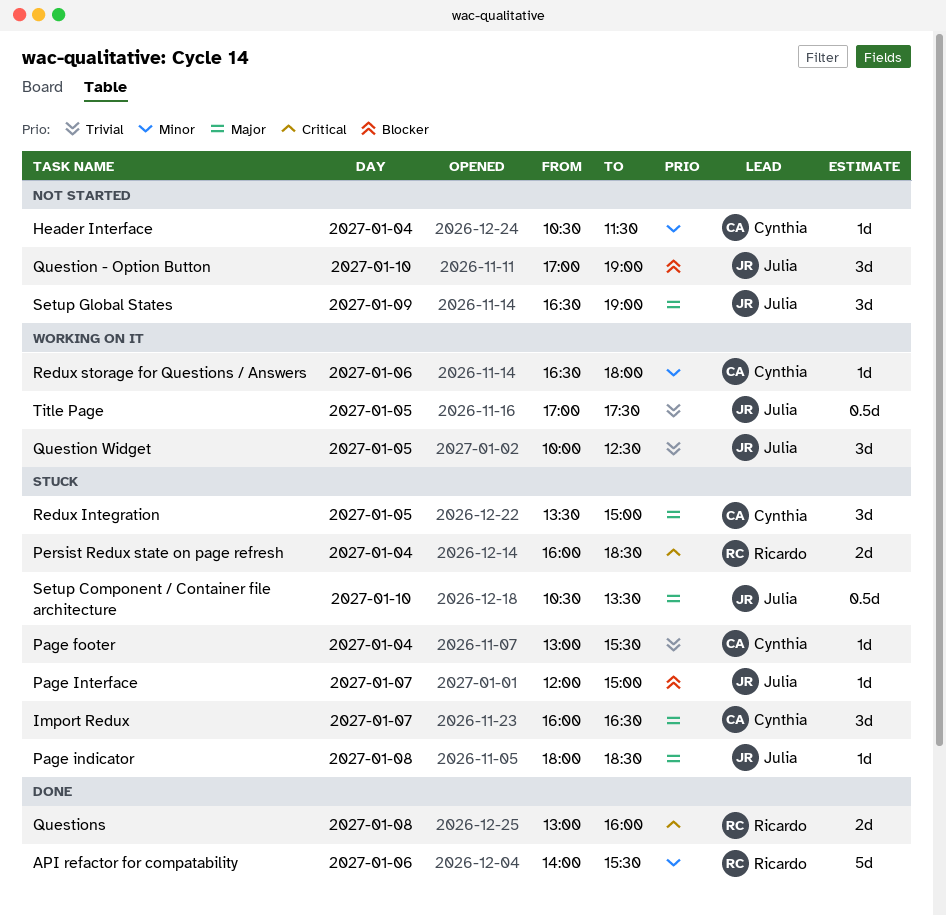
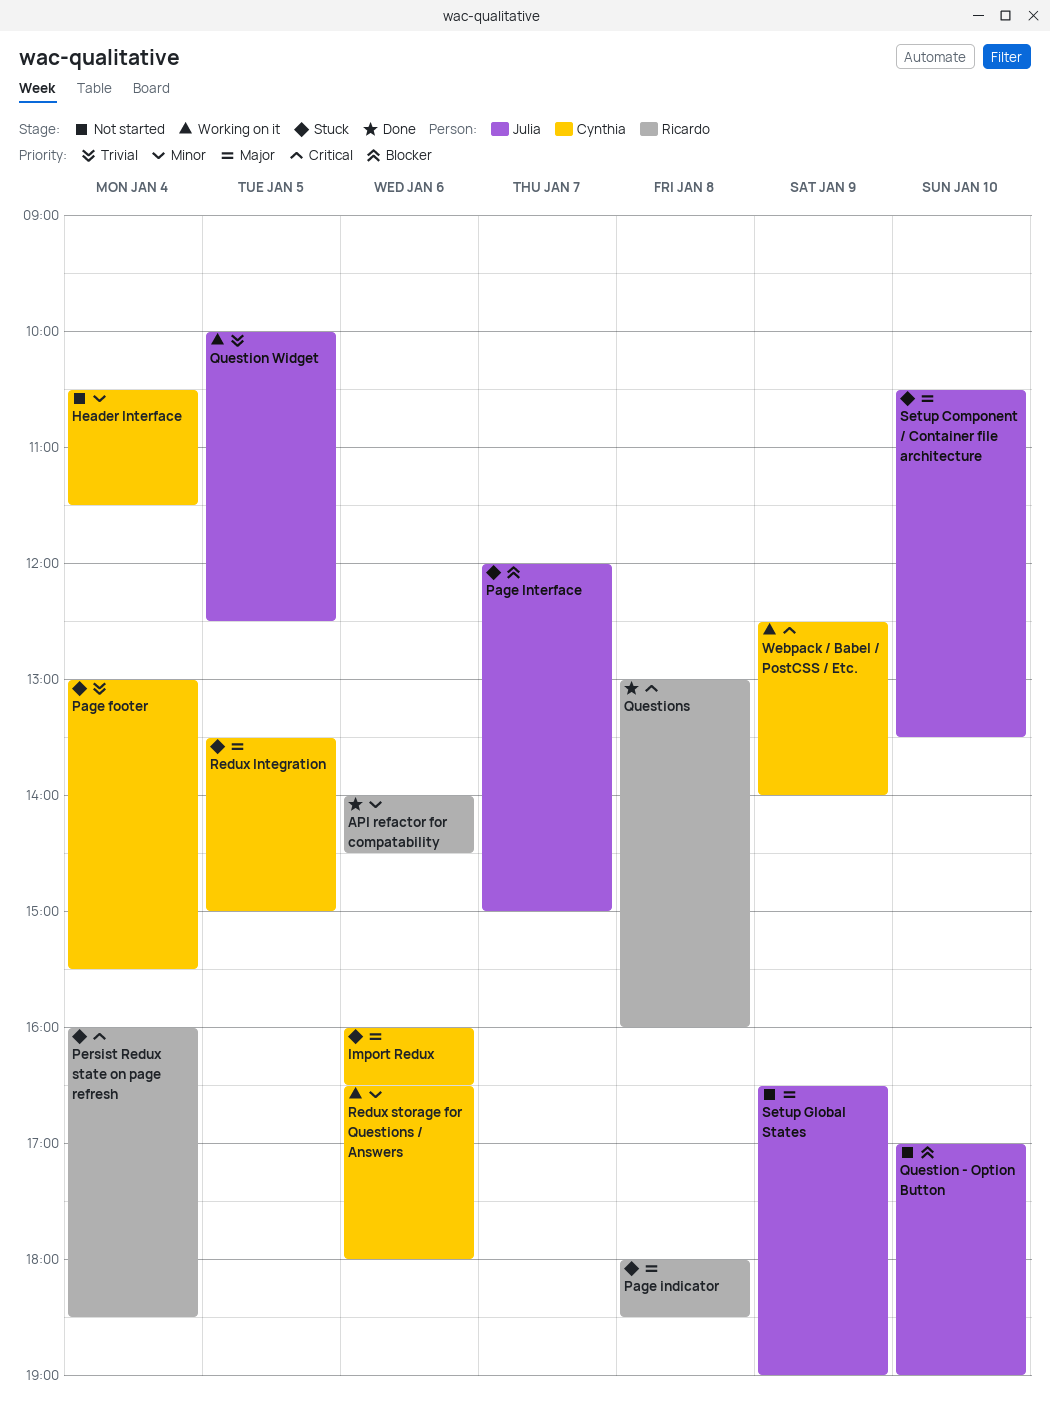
API refactor for compatability, ends: 15:30 -> 14:30
Import Redux, day: Jan 7 -> Jan 6
Page indicator, owner: Julia -> Ricardo
Title Page: present -> none
Webpack / Babel / PostCSS / Etc.: none -> present

